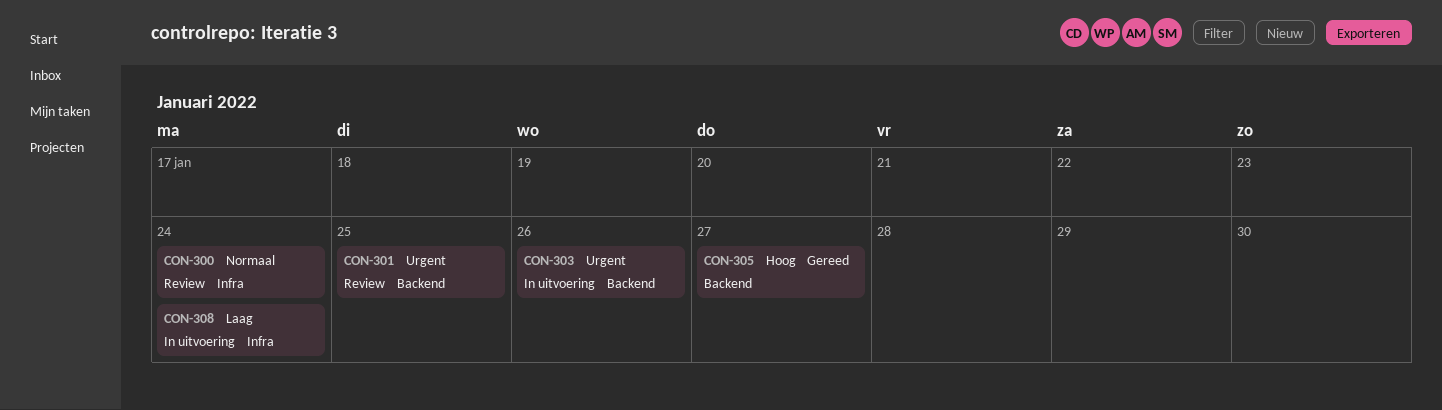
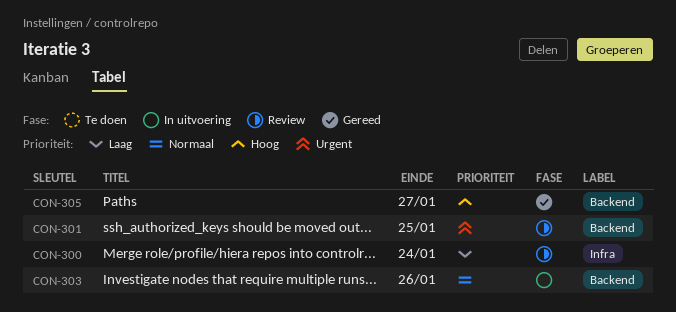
CON-300, priority: Normaal -> Laag
CON-303, priority: Urgent -> Normaal
CON-308: present -> none

